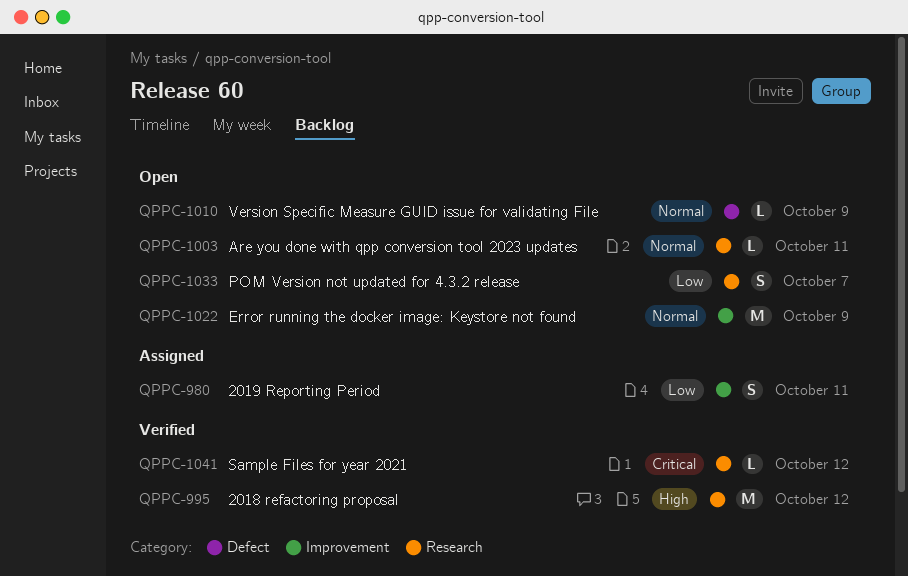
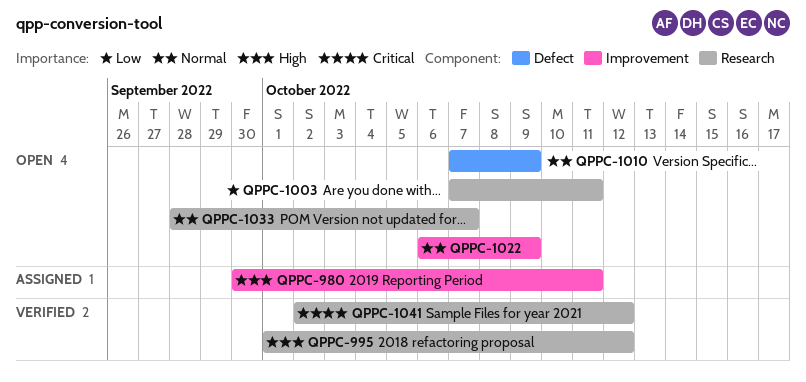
QPPC-980, priority: Low -> High
QPPC-1003, priority: Normal -> Low
QPPC-1033, priority: Low -> Normal

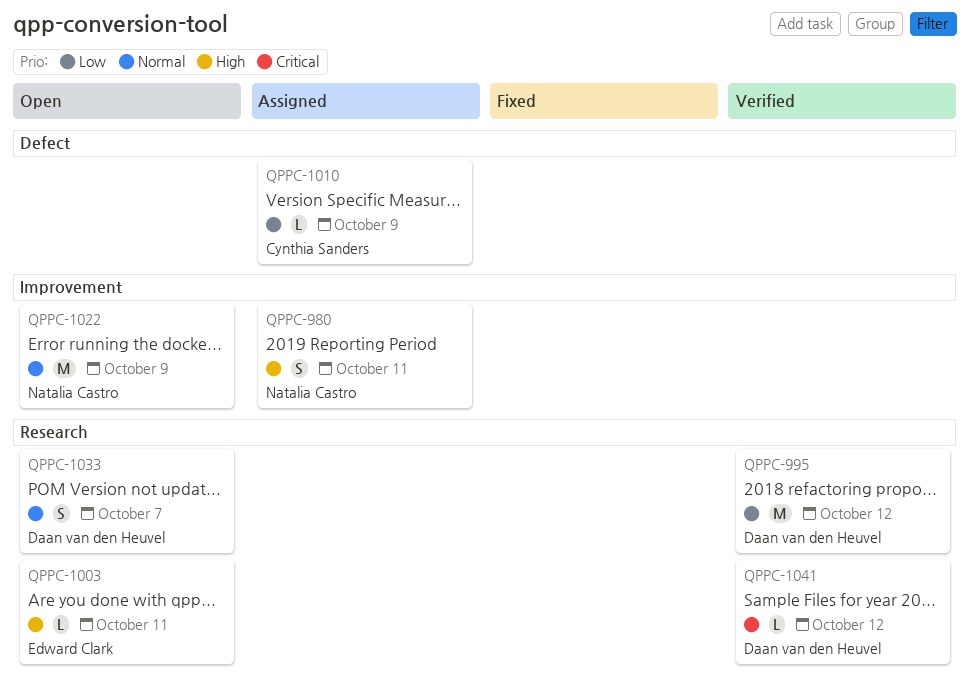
QPPC-995, priority: High -> Low
QPPC-1003, priority: Low -> High
QPPC-1010, status: Open -> Assigned
QPPC-1010, priority: Normal -> Low

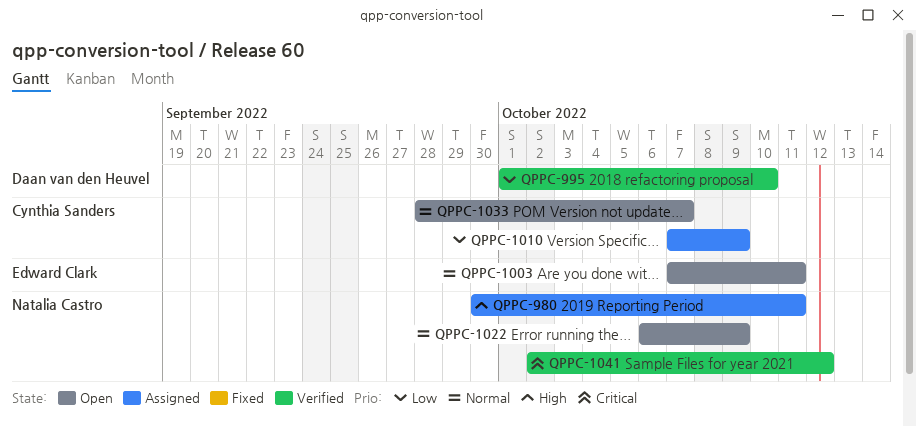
QPPC-995, due: Oct 12 -> Oct 10
QPPC-1003, priority: High -> Normal
QPPC-1033, owner: Daan van den Heuvel -> Cynthia Sanders
QPPC-1041, owner: Daan van den Heuvel -> Natalia Castro

